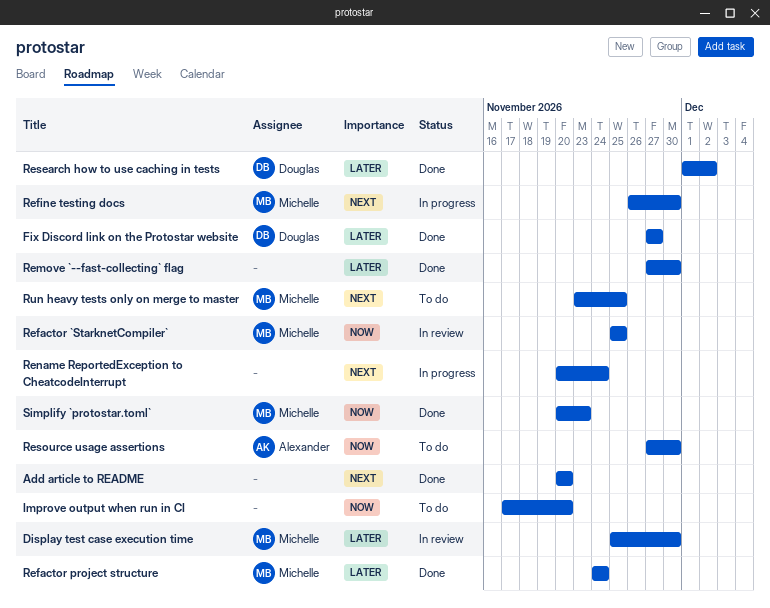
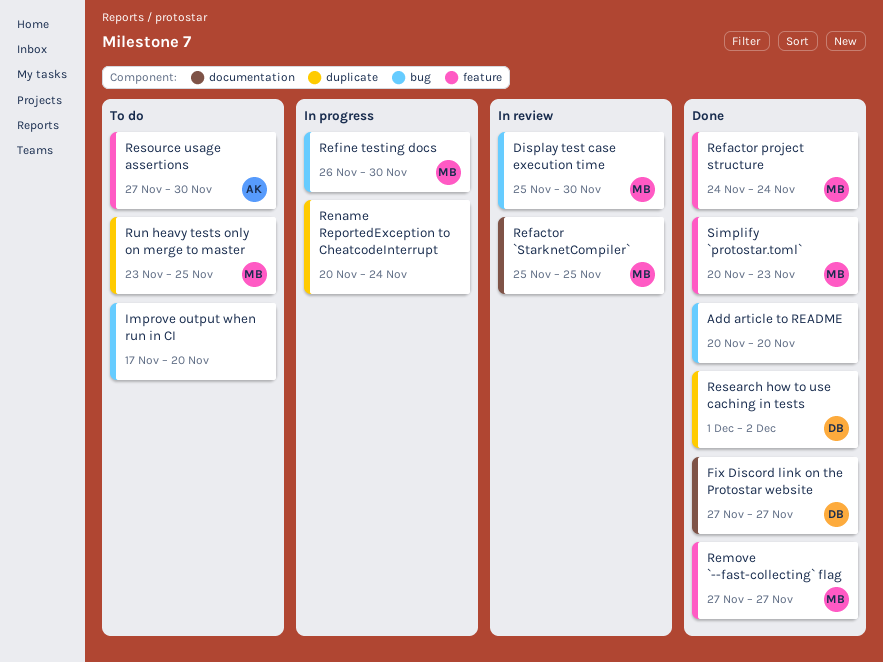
Remove `--fast-collecting` flag, owner: none -> Michelle
Remove `--fast-collecting` flag, due: Nov 30 -> Nov 27

